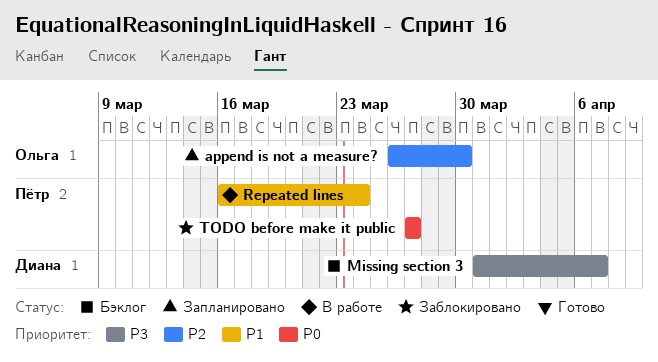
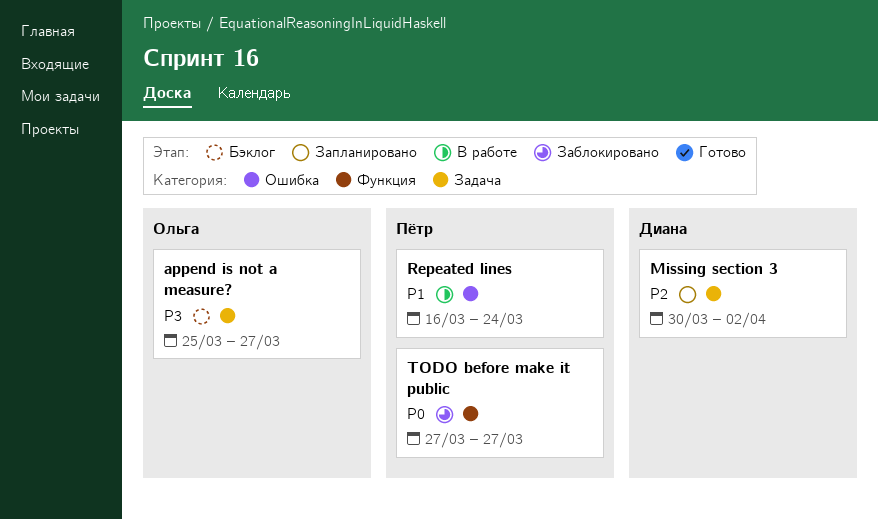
append is not a measure?, status: Запланировано -> Бэклог
append is not a measure?, priority: P2 -> P3
append is not a measure?, start: Mar 26 -> Mar 25
append is not a measure?, due: Mar 30 -> Mar 27
Missing section 3, status: Бэклог -> Запланировано
Missing section 3, priority: P3 -> P2
Missing section 3, start: Mar 31 -> Mar 30
Missing section 3, due: Apr 7 -> Apr 2

